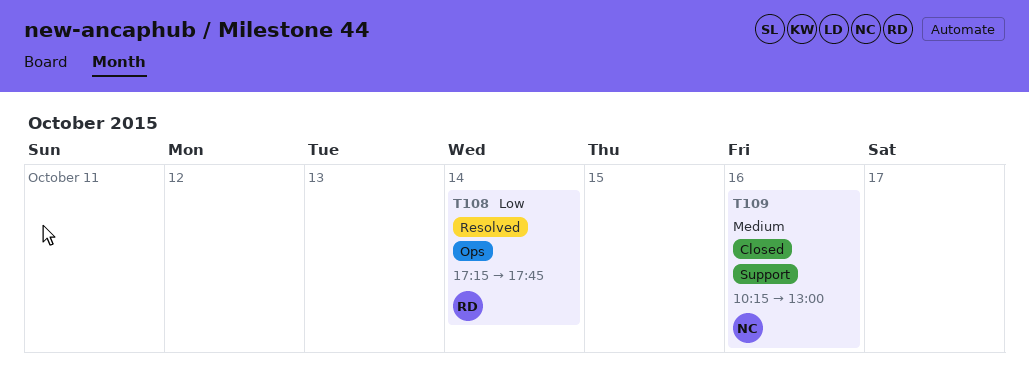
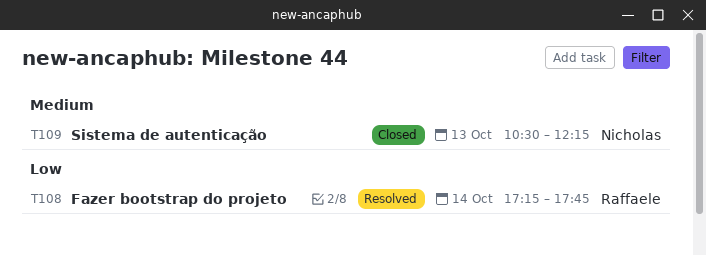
T109, day: Oct 16 -> Oct 13
T109, begins: 10:15 -> 10:30
T109, ends: 13:00 -> 12:15

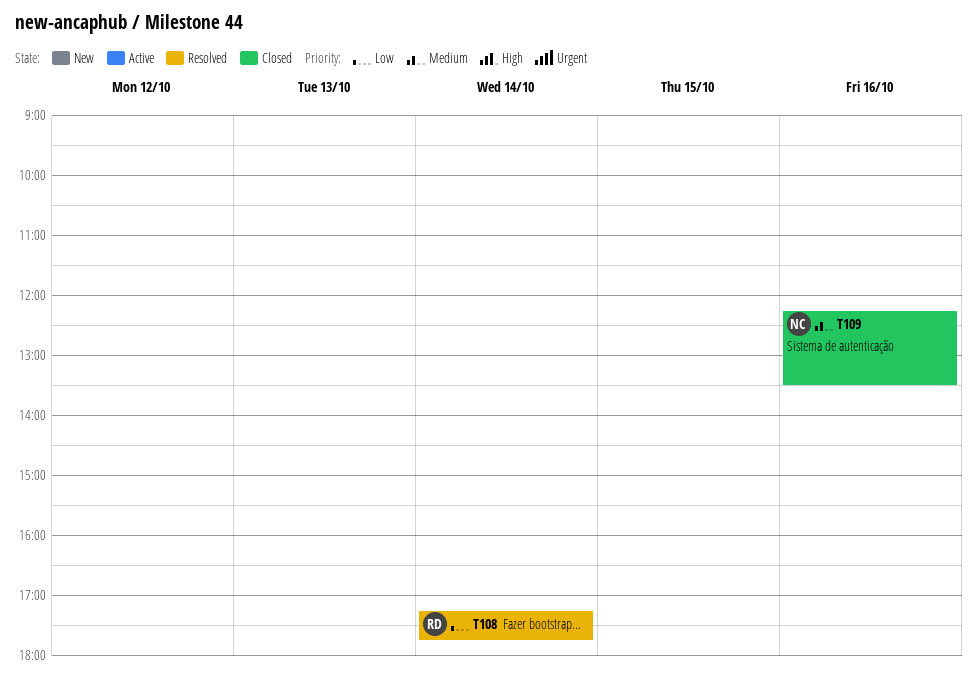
T109, day: Oct 13 -> Oct 16
T109, begins: 10:30 -> 12:15
T109, ends: 12:15 -> 13:30

